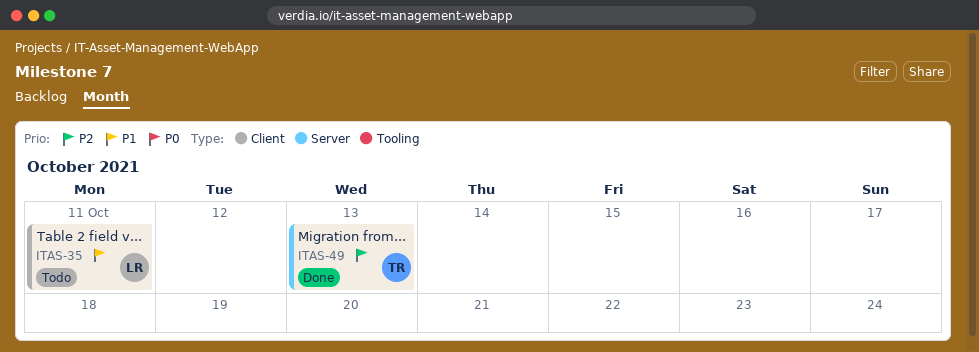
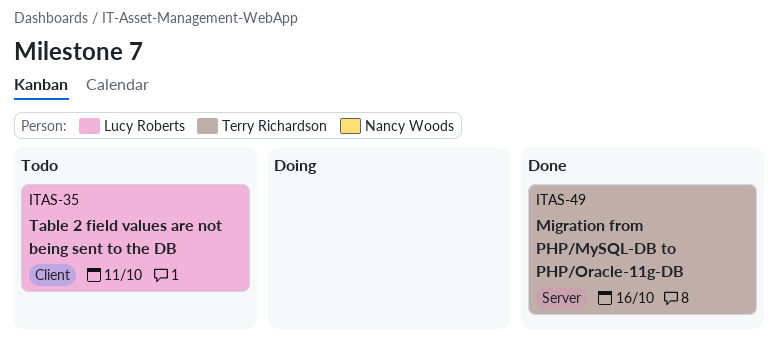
ITAS-49, due: Oct 13 -> Oct 16

